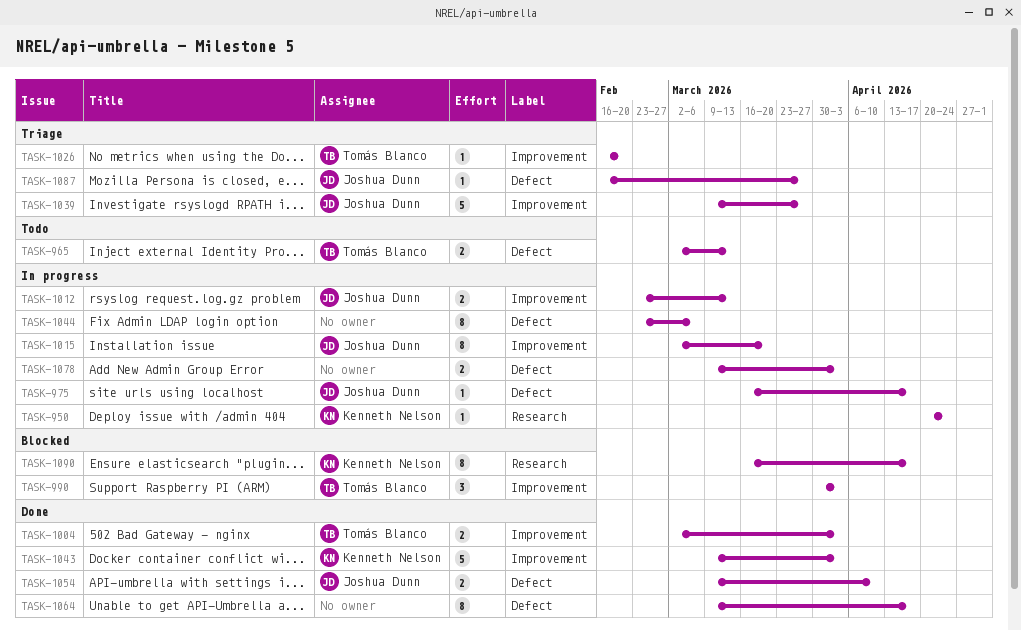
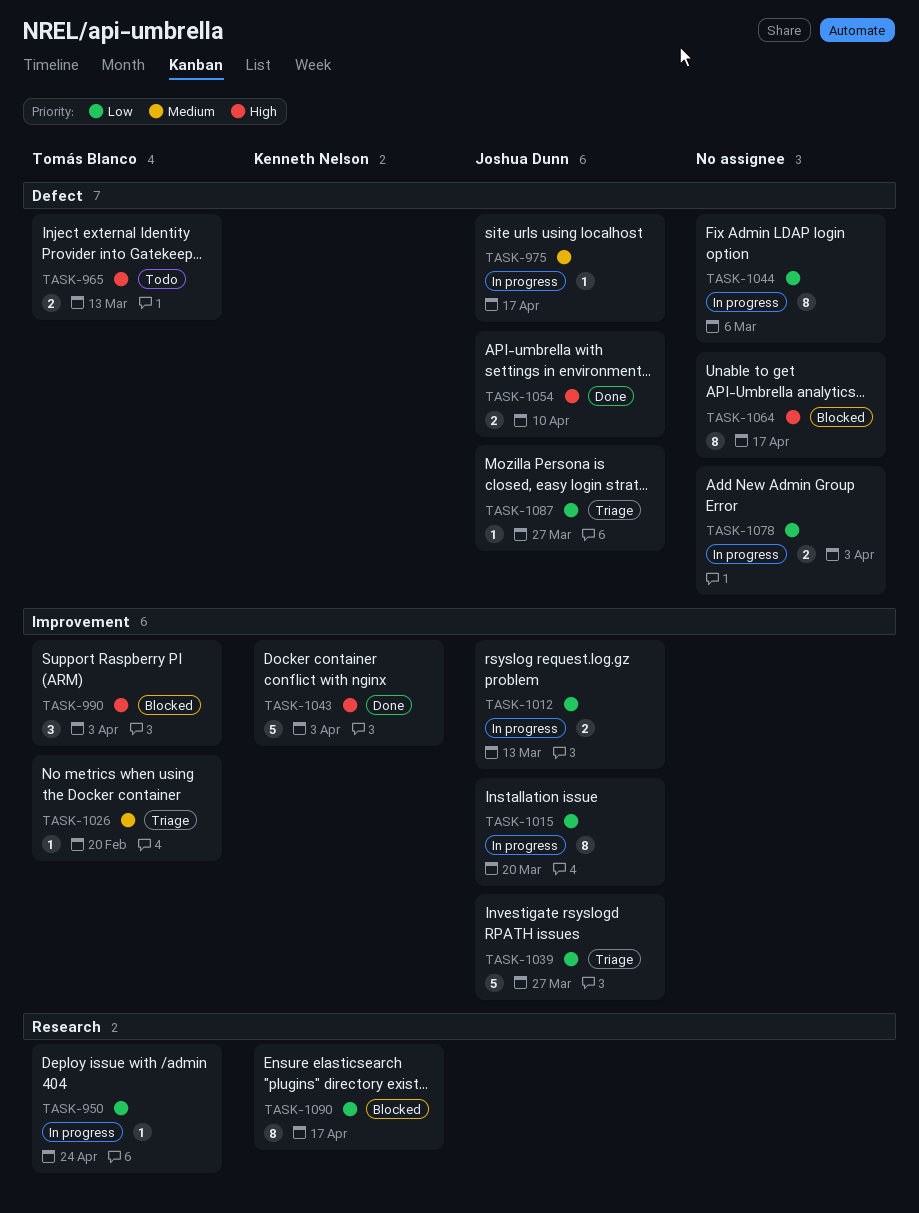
TASK-950, owner: Kenneth Nelson -> Tomás Blanco
TASK-1004: present -> none
TASK-1064, status: Done -> Blocked

